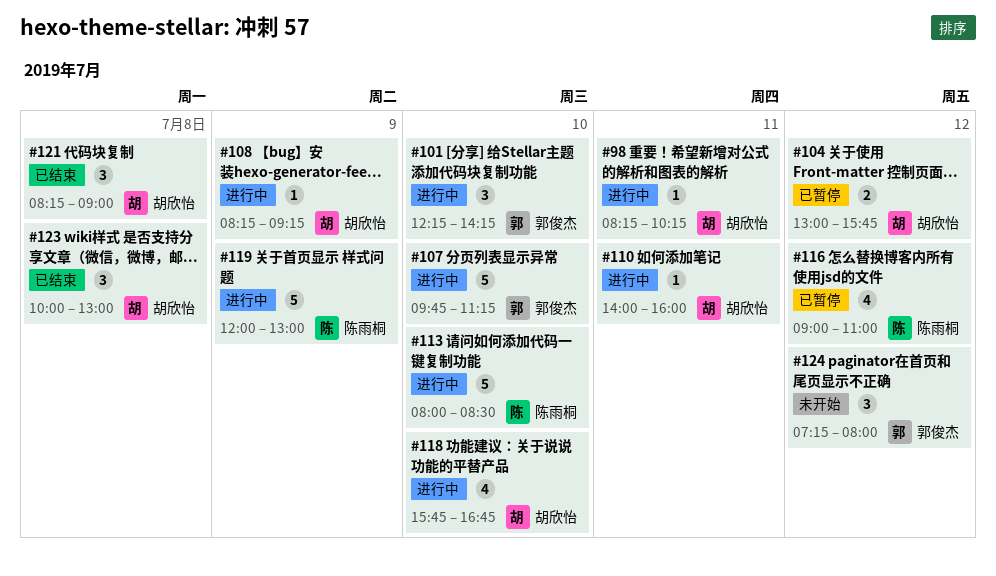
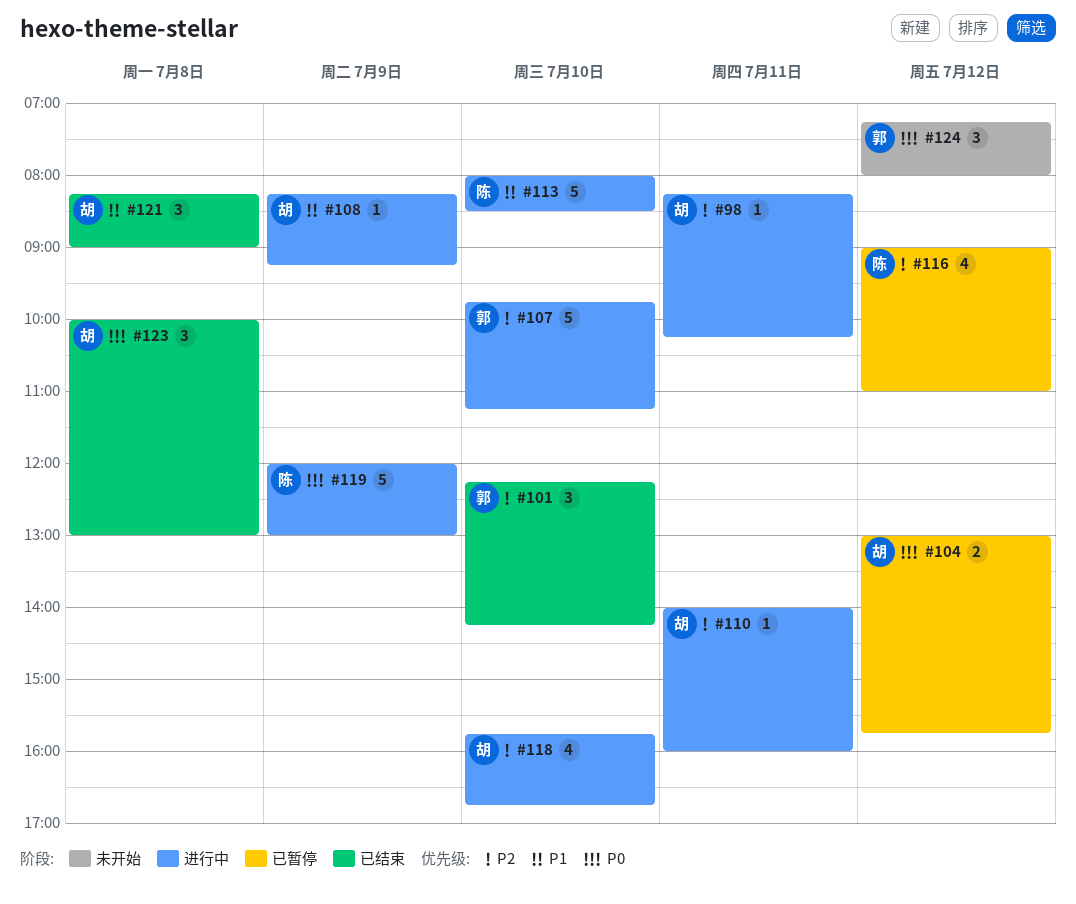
#101, status: 进行中 -> 已结束

